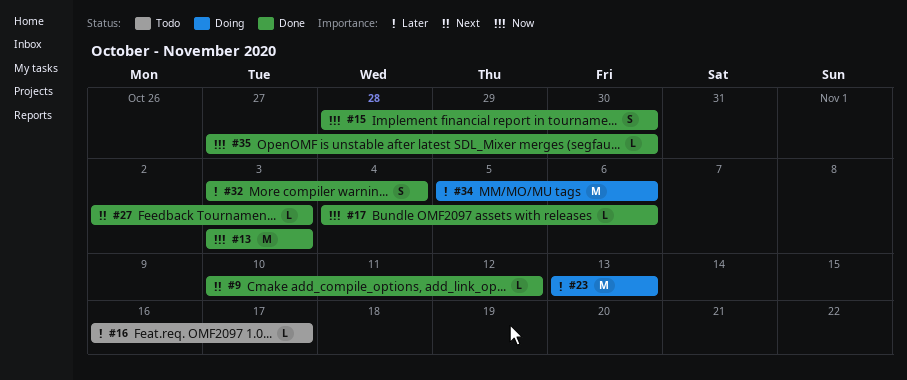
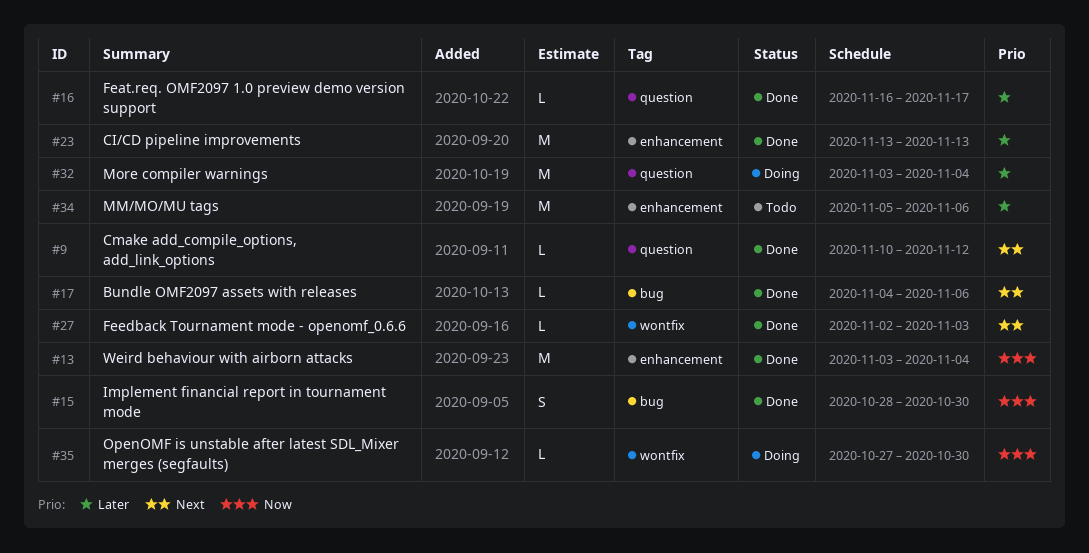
#13, due: Nov 3 -> Nov 4
#16, status: Todo -> Done
#17, priority: Now -> Next
#23, status: Doing -> Done
#32, status: Done -> Doing
#32, estimate: S -> M
#34, status: Doing -> Todo
#35, status: Done -> Doing

